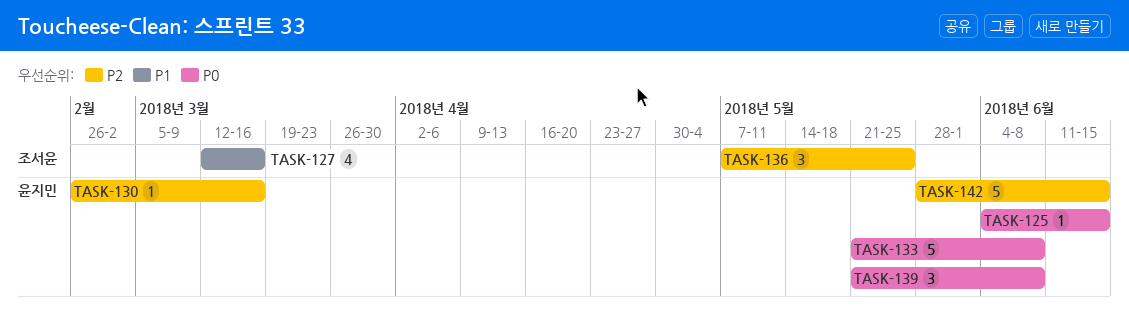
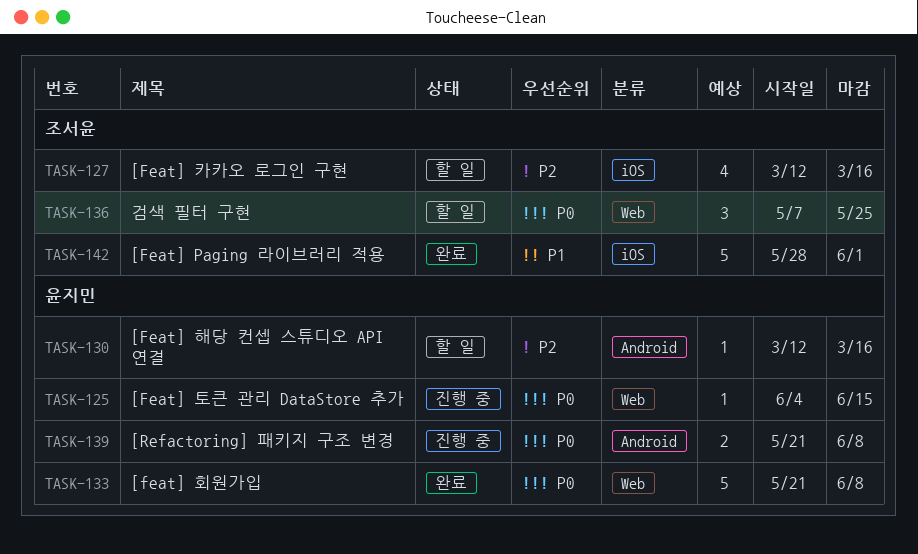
TASK-127, priority: P1 -> P2
TASK-130, start: Feb 26 -> Mar 12
TASK-136, priority: P2 -> P0
TASK-139, estimate: 3 -> 2
TASK-142, owner: 윤지민 -> 조서윤
TASK-142, priority: P2 -> P1
TASK-142, due: Jun 15 -> Jun 1

